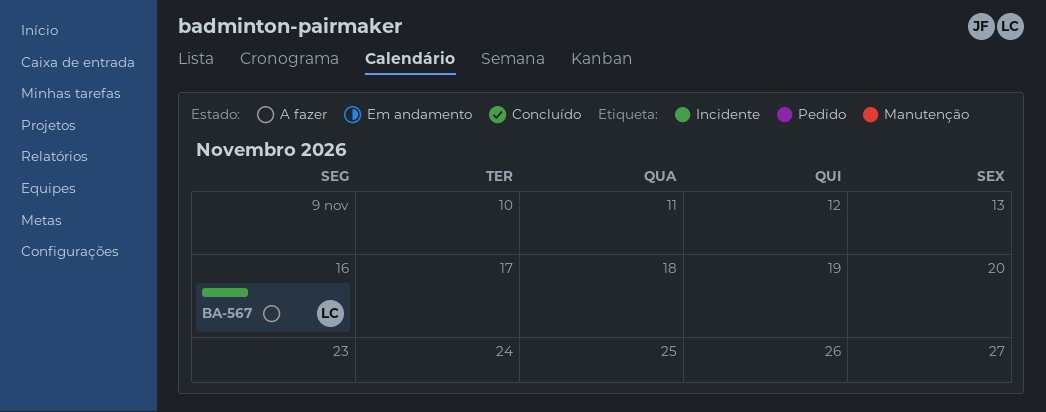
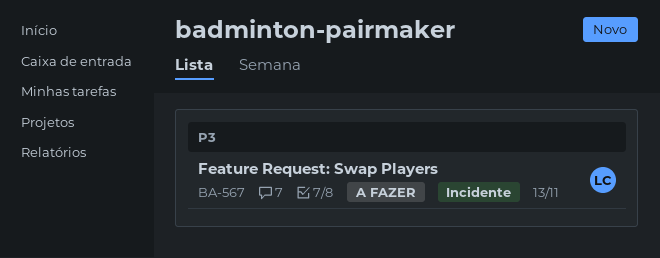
BA-567, due: Nov 16 -> Nov 13

